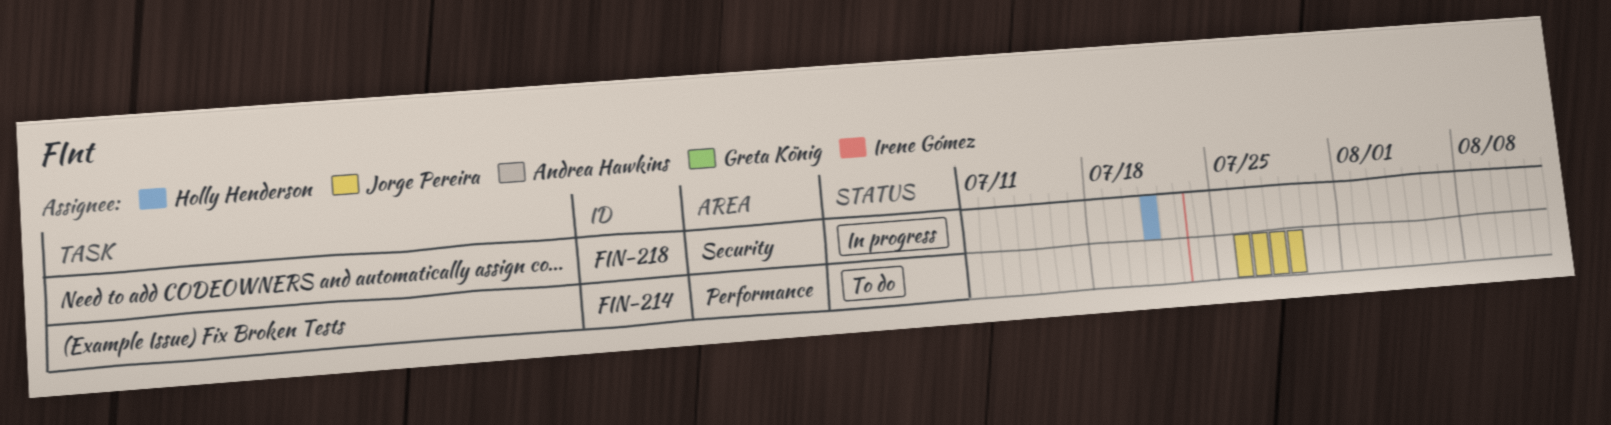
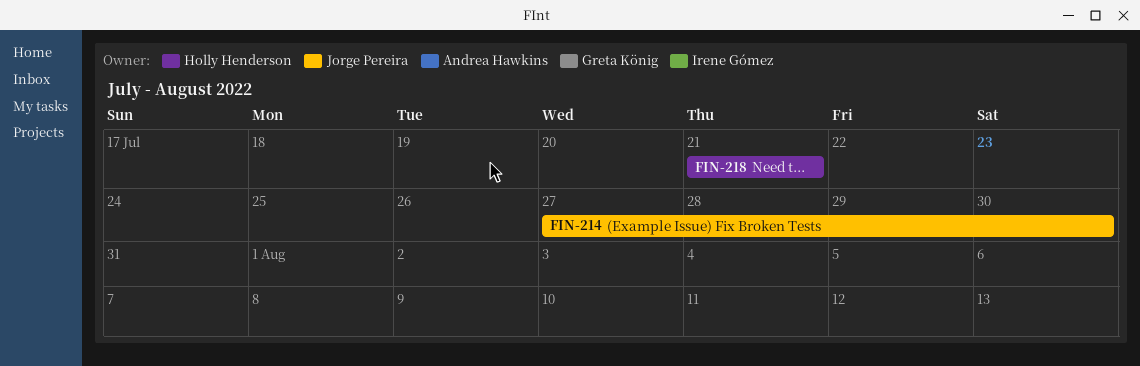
FIN-214, start: Jul 26 -> Jul 27
FIN-214, due: Jul 29 -> Jul 30

